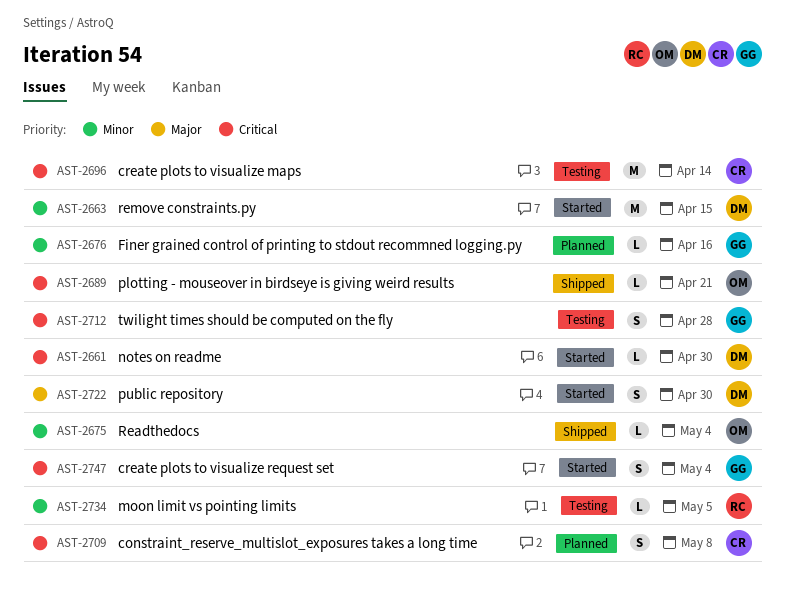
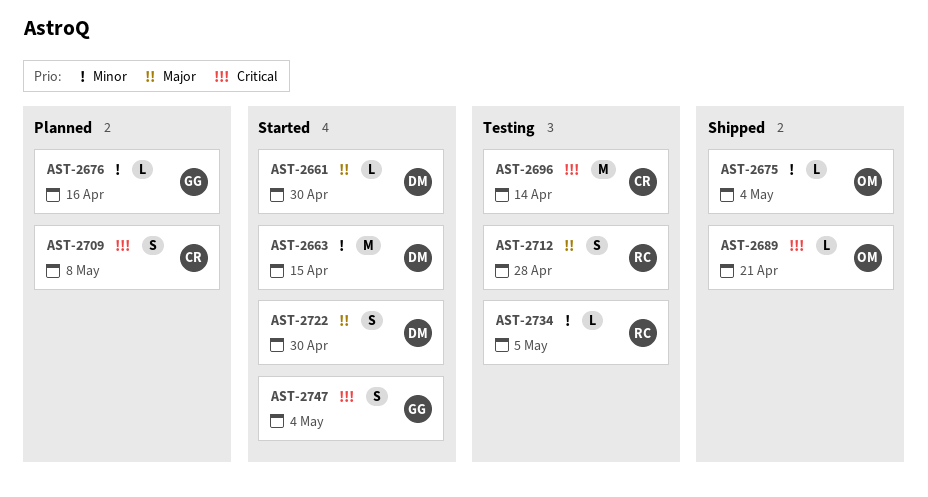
AST-2661, priority: Critical -> Major
AST-2712, owner: GG -> RC
AST-2712, priority: Critical -> Major

